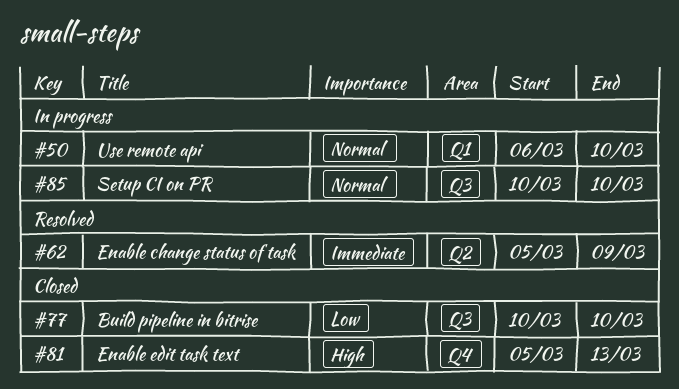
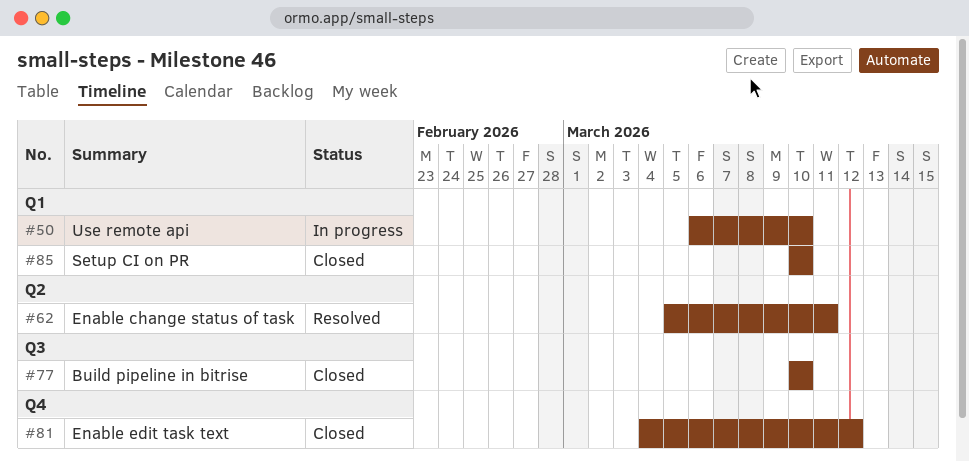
#62, due: Mar 9 -> Mar 11
#81, start: Mar 5 -> Mar 4
#81, due: Mar 13 -> Mar 12
#85, status: In progress -> Closed
#85, label: Q3 -> Q1

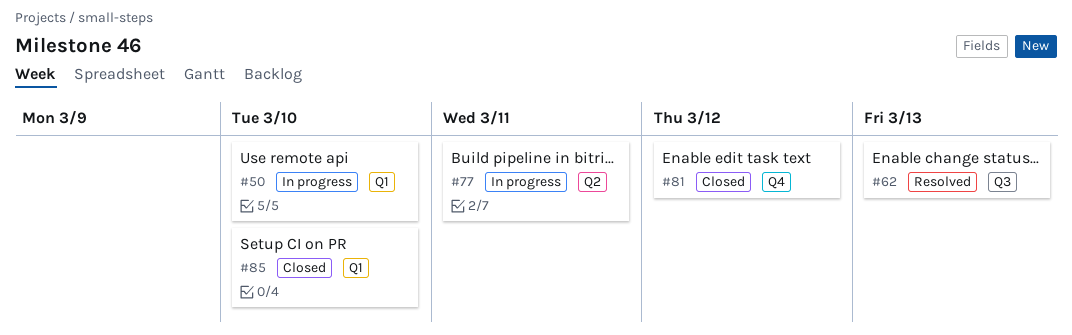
#62, label: Q2 -> Q3
#62, due: Mar 11 -> Mar 13
#77, status: Closed -> In progress
#77, label: Q3 -> Q2
#77, due: Mar 10 -> Mar 11

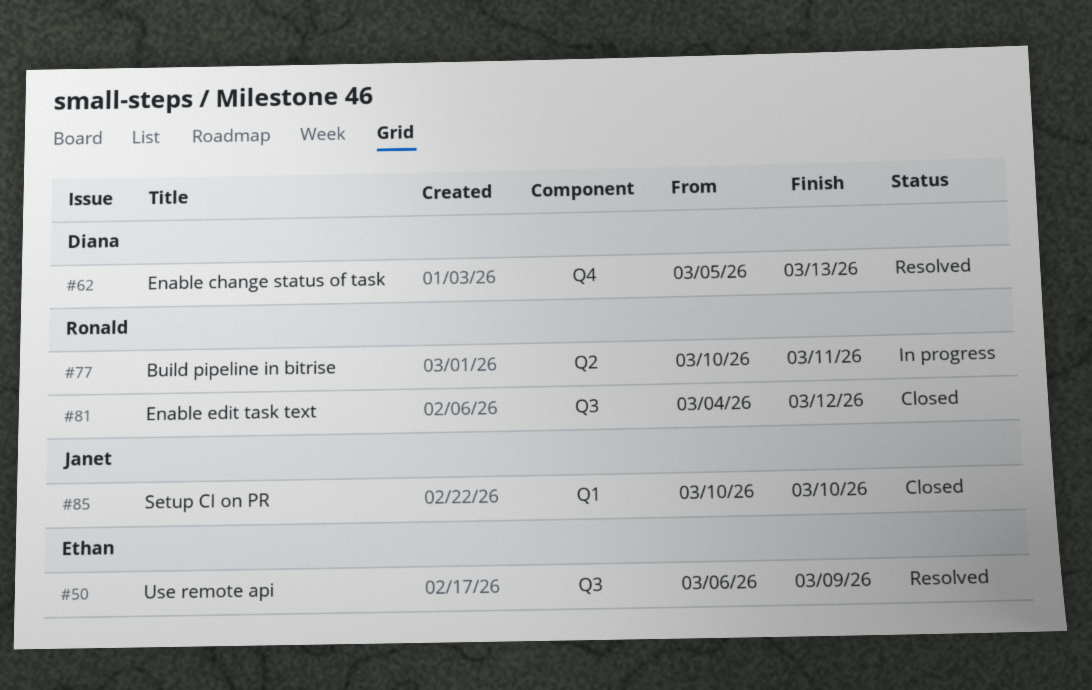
#50, status: In progress -> Resolved
#50, label: Q1 -> Q3
#50, due: Mar 10 -> Mar 9
#62, label: Q3 -> Q4
#81, label: Q4 -> Q3

